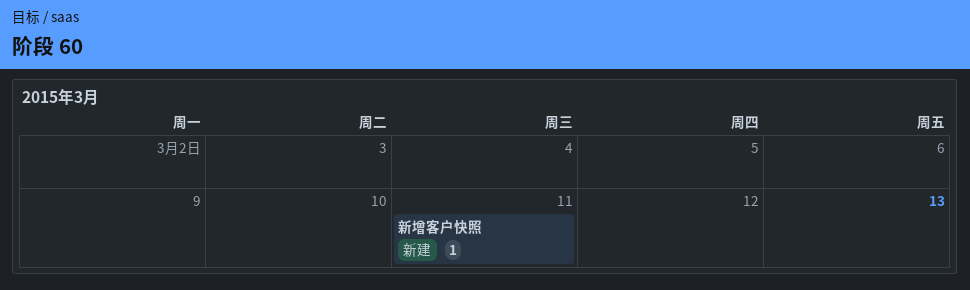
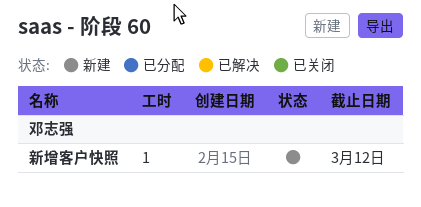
新增客户快照, due: Mar 11 -> Mar 12

